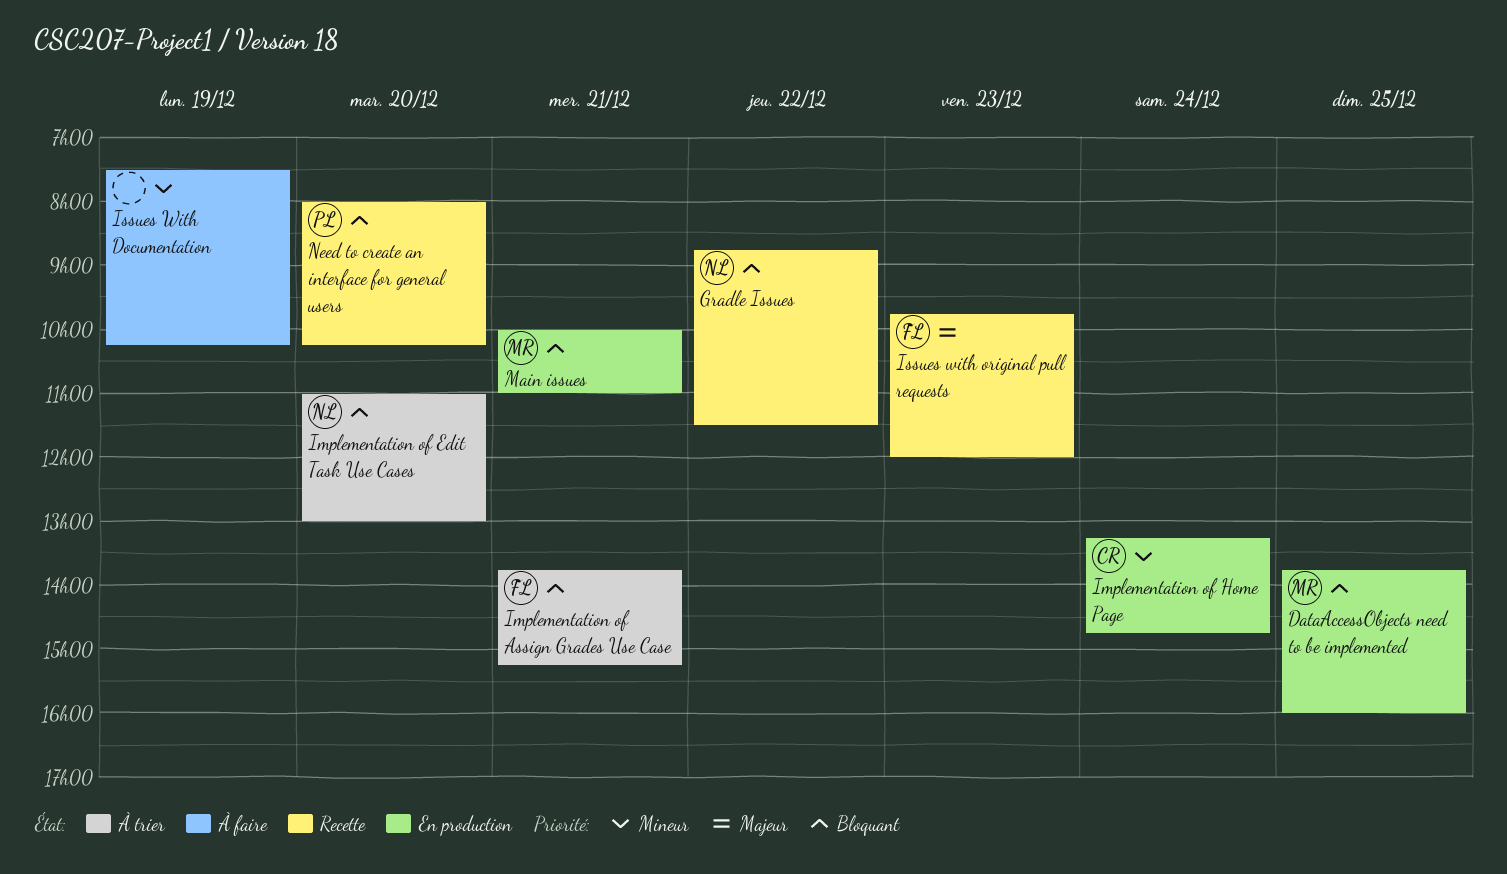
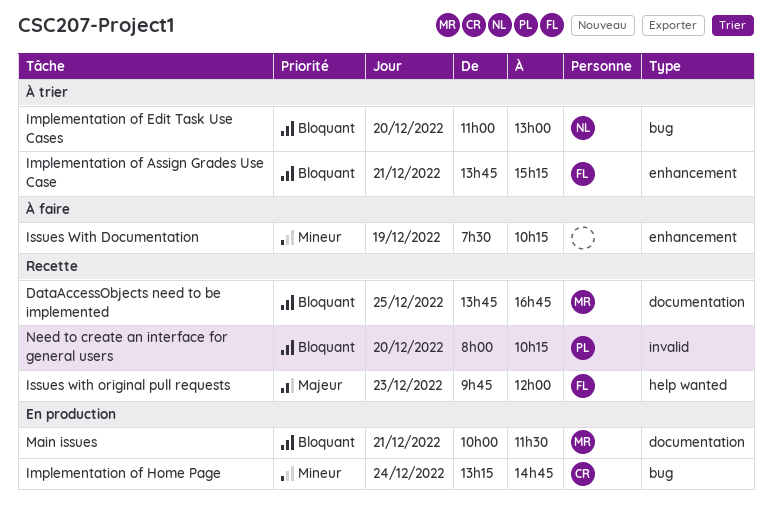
DataAccessObjects need to be implemented, status: En production -> Recette
DataAccessObjects need to be implemented, ends: 16:00 -> 16:45
Gradle Issues: present -> none
Main issues, ends: 11:00 -> 11:30

